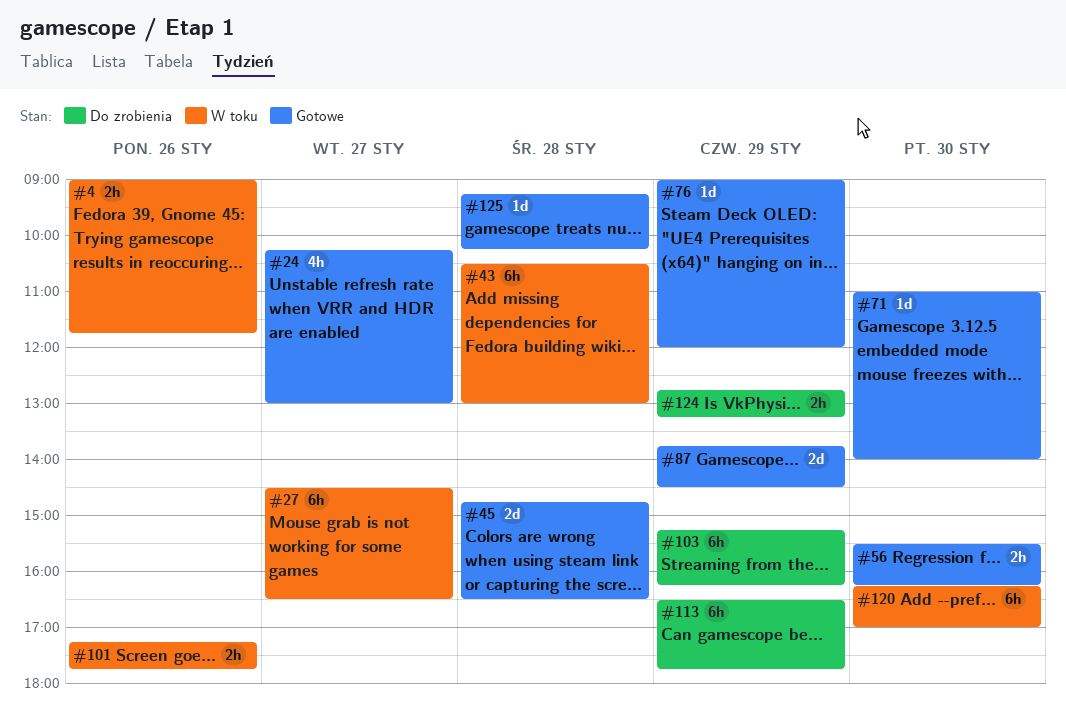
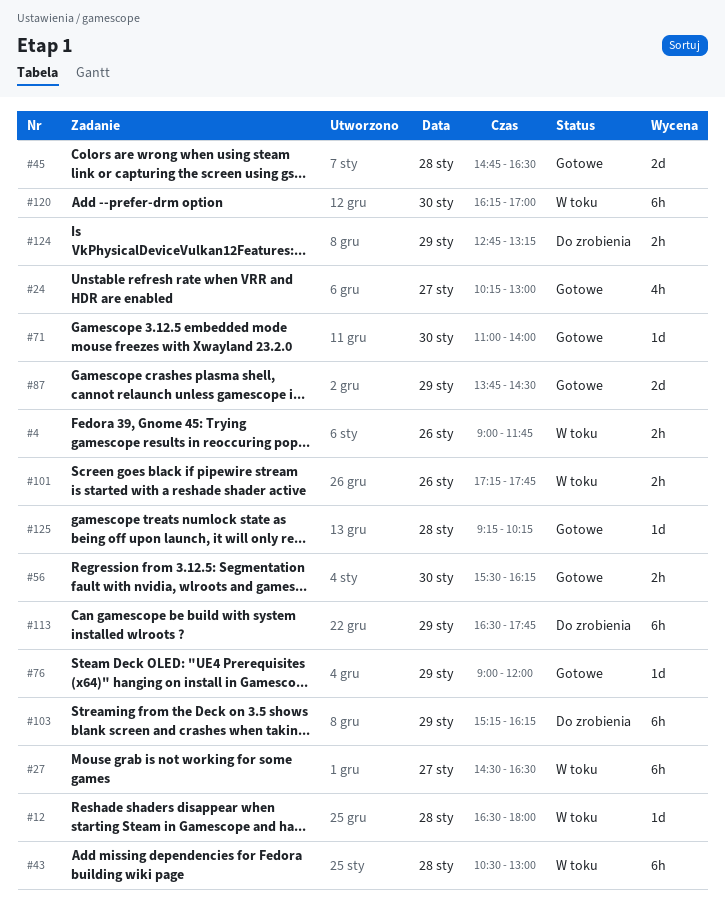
#12: none -> present

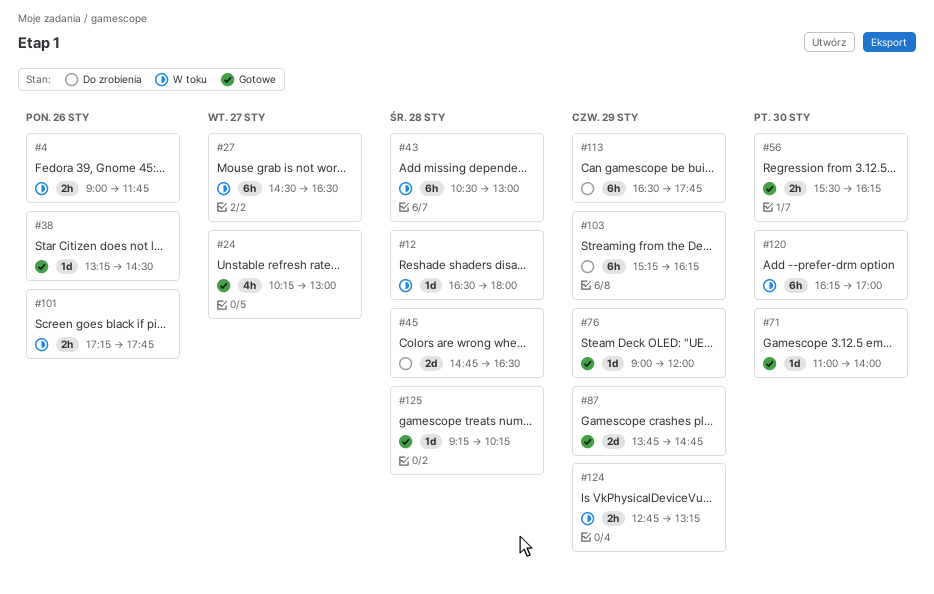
#38: none -> present
#45, status: Gotowe -> Do zrobienia
#87, ends: 14:30 -> 14:45
#124, status: Do zrobienia -> W toku

